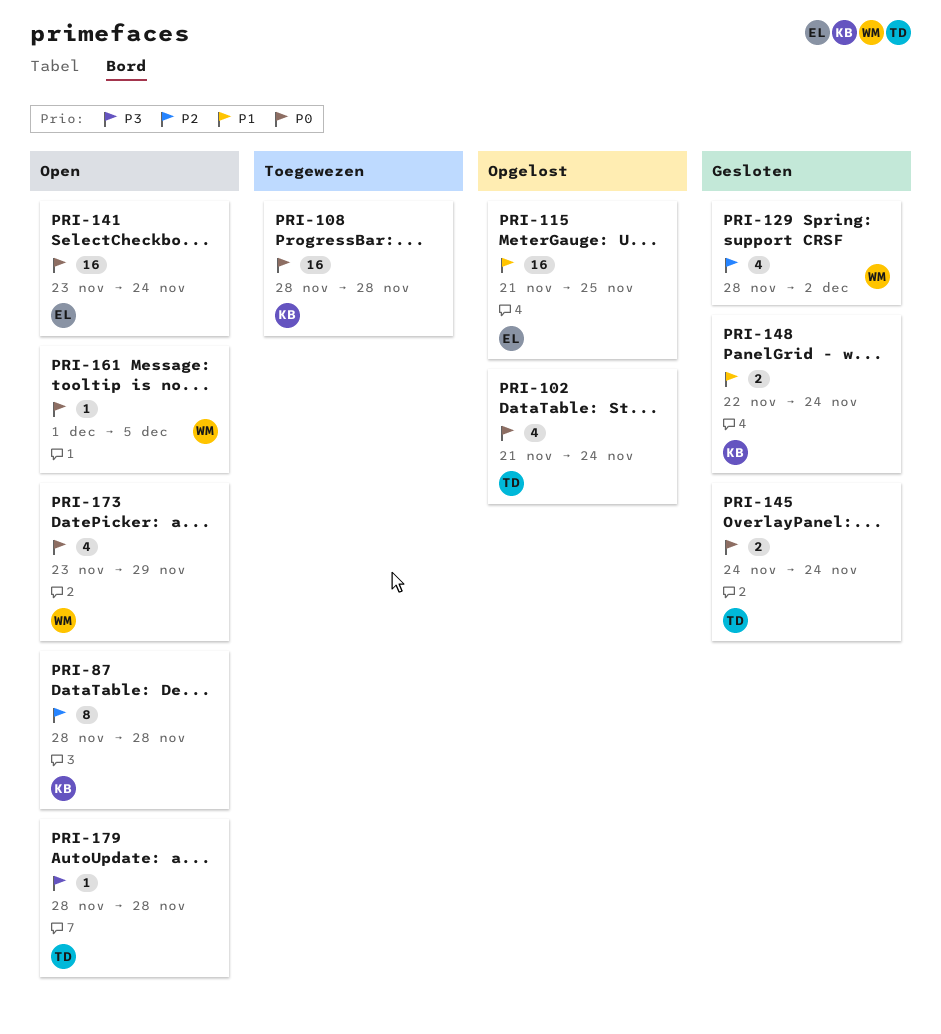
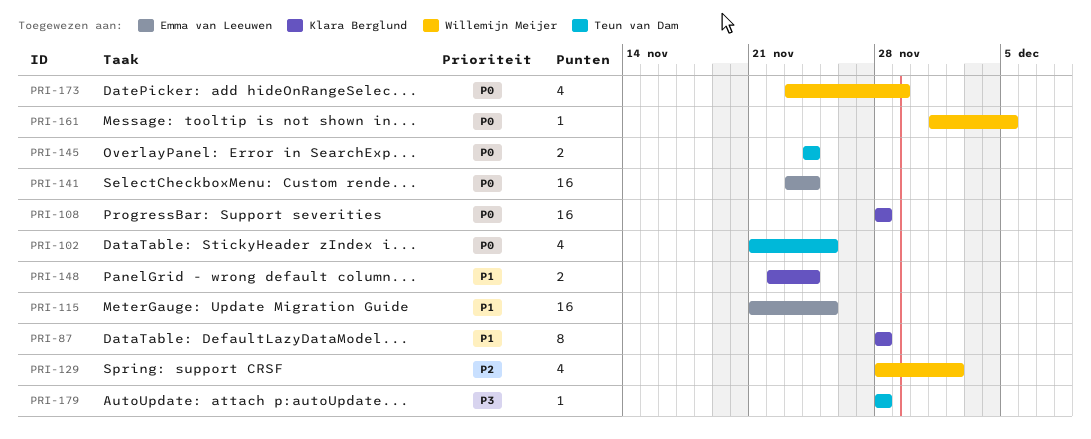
PRI-87, priority: P2 -> P1
PRI-102, due: Nov 24 -> Nov 25

